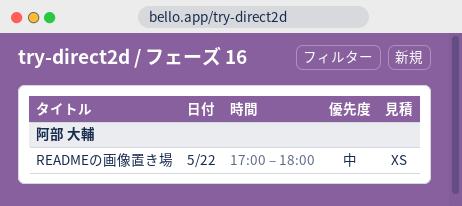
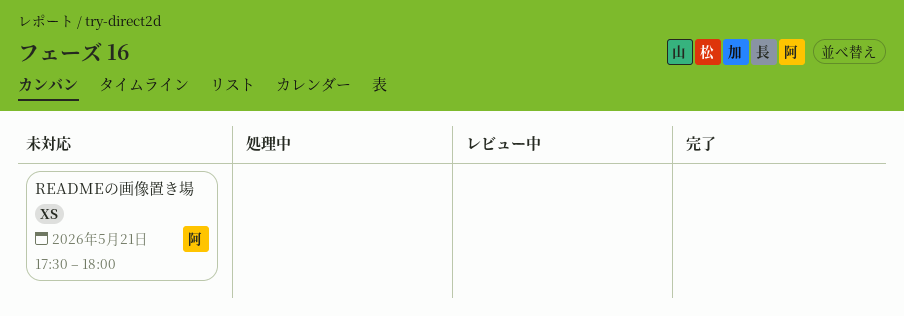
READMEの画像置き場, day: May 22 -> May 21
READMEの画像置き場, begins: 17:00 -> 17:30

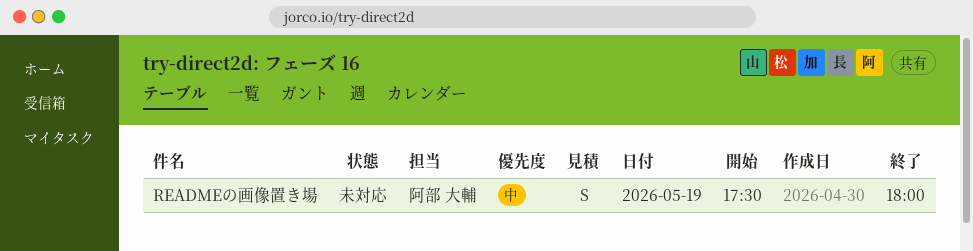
READMEの画像置き場, estimate: XS -> S
READMEの画像置き場, day: May 21 -> May 19

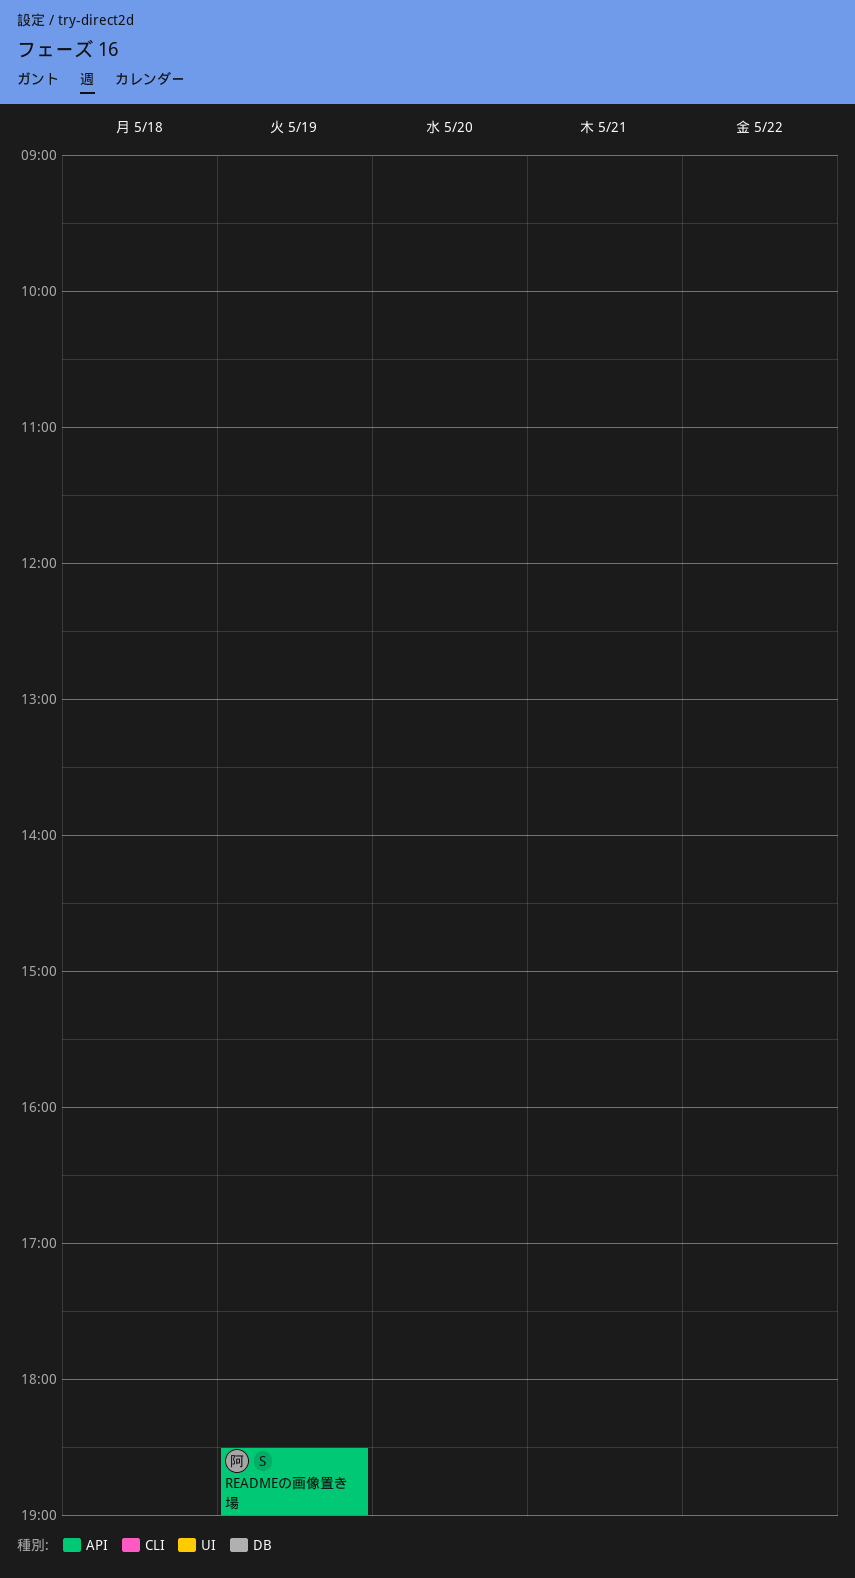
READMEの画像置き場, begins: 17:30 -> 18:30
READMEの画像置き場, ends: 18:00 -> 19:00

